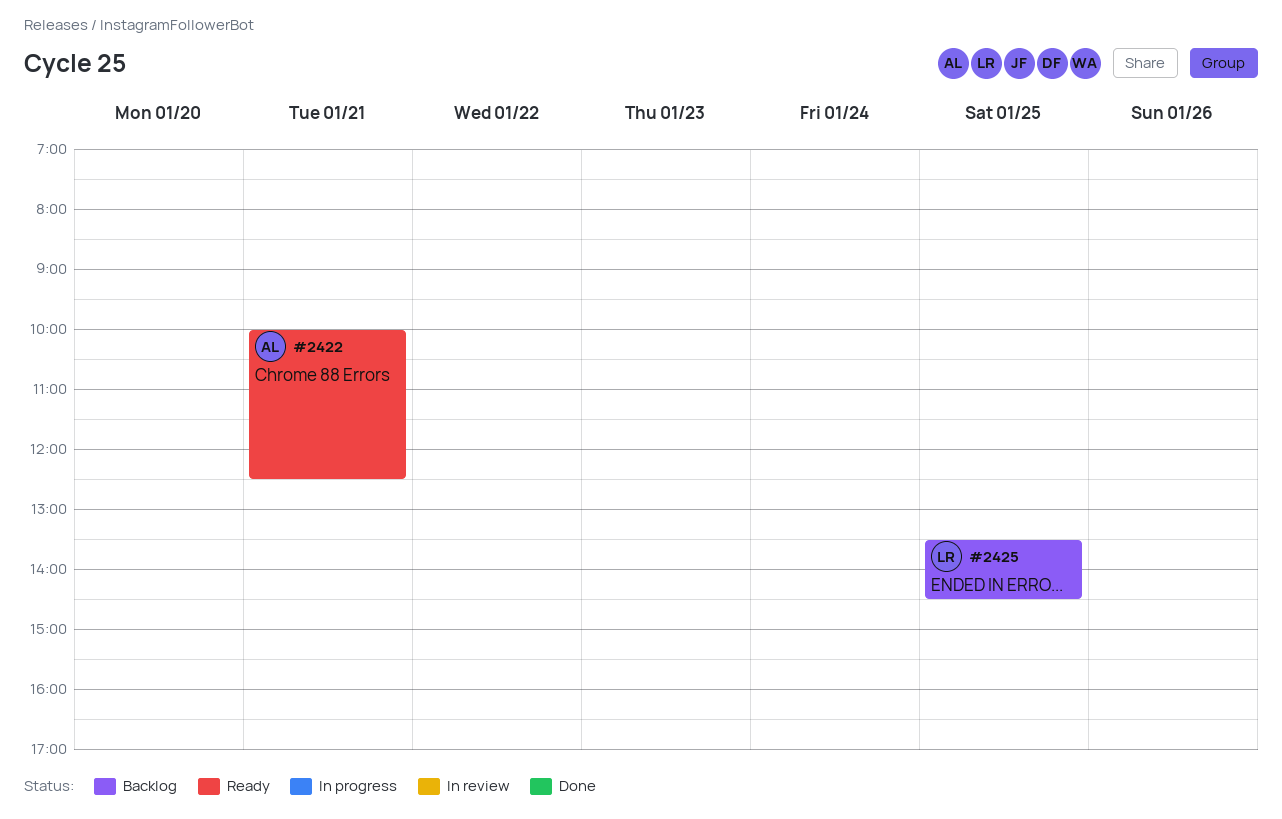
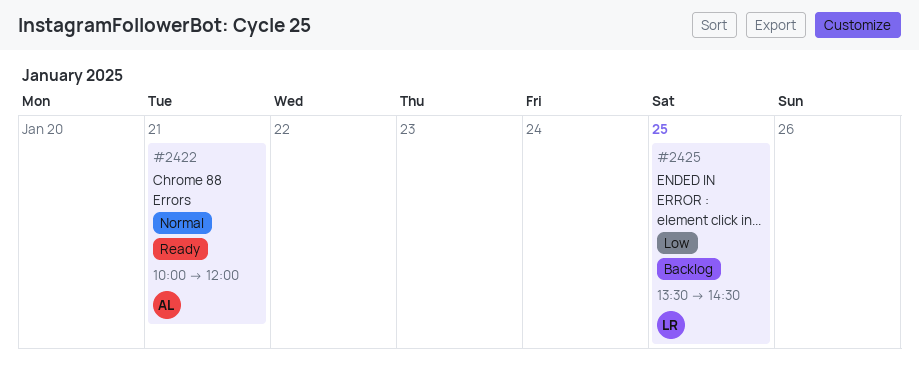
#2422, ends: 12:30 -> 12:00

